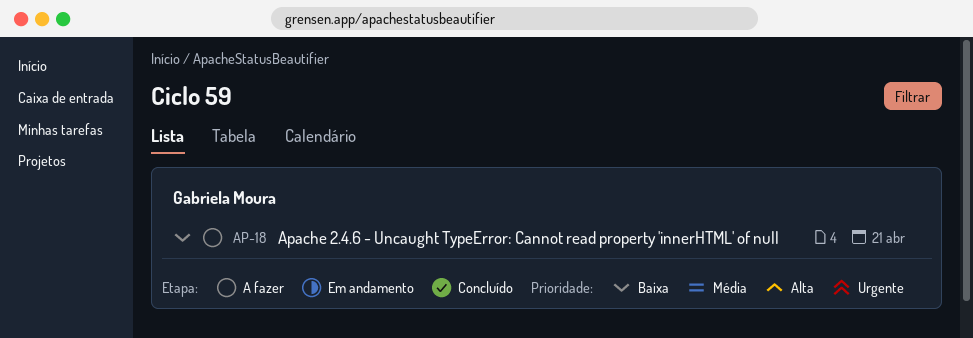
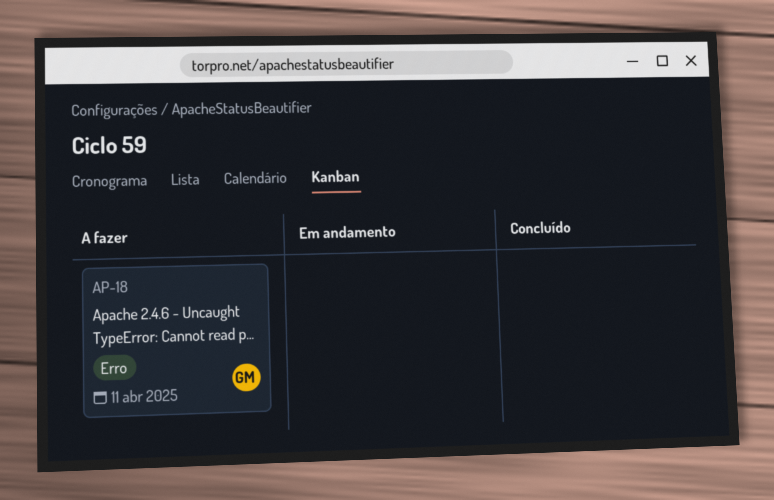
AP-18, due: Apr 21 -> Apr 11

